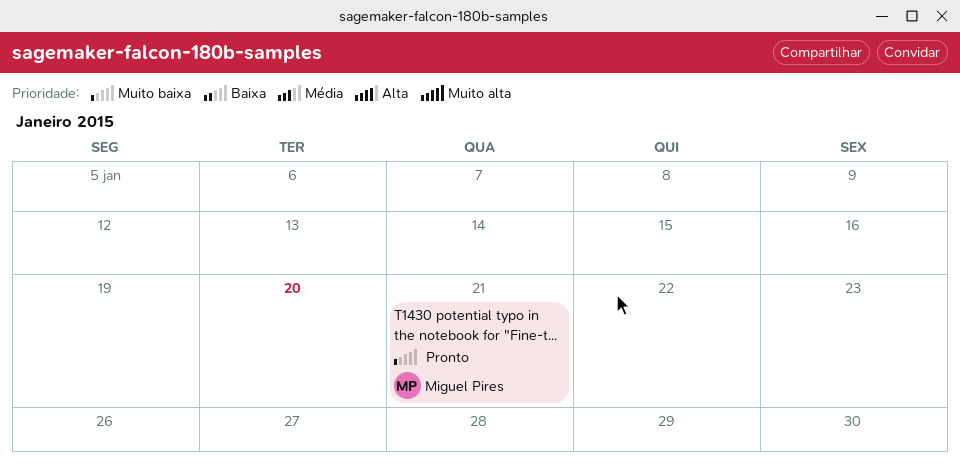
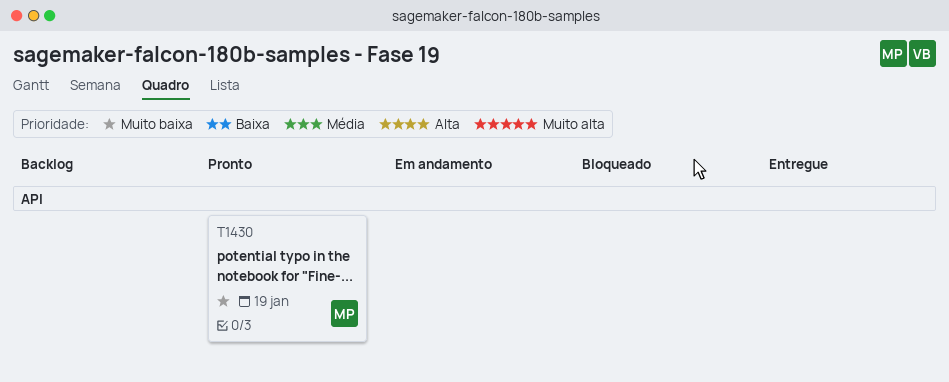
T1430, due: Jan 21 -> Jan 19

